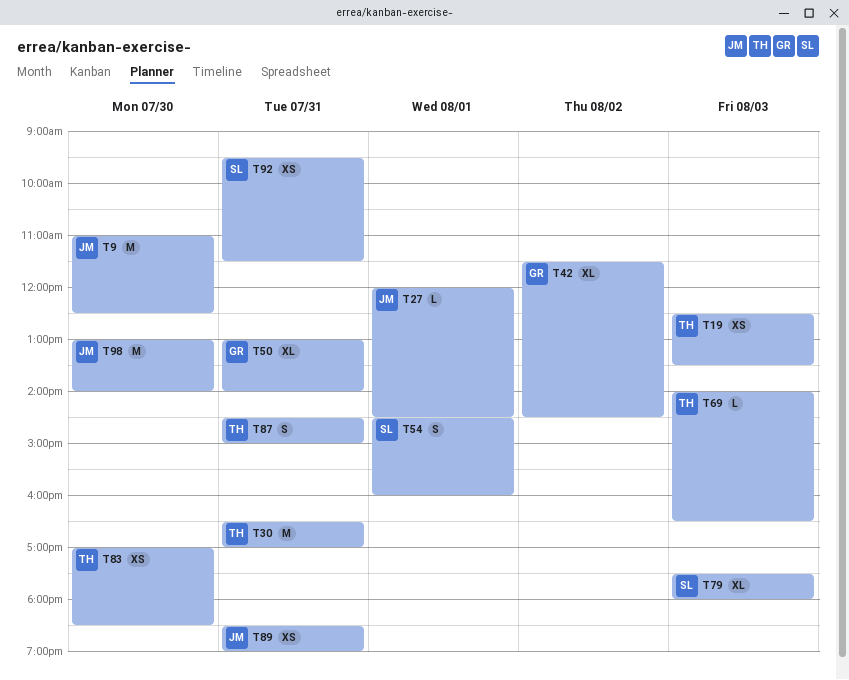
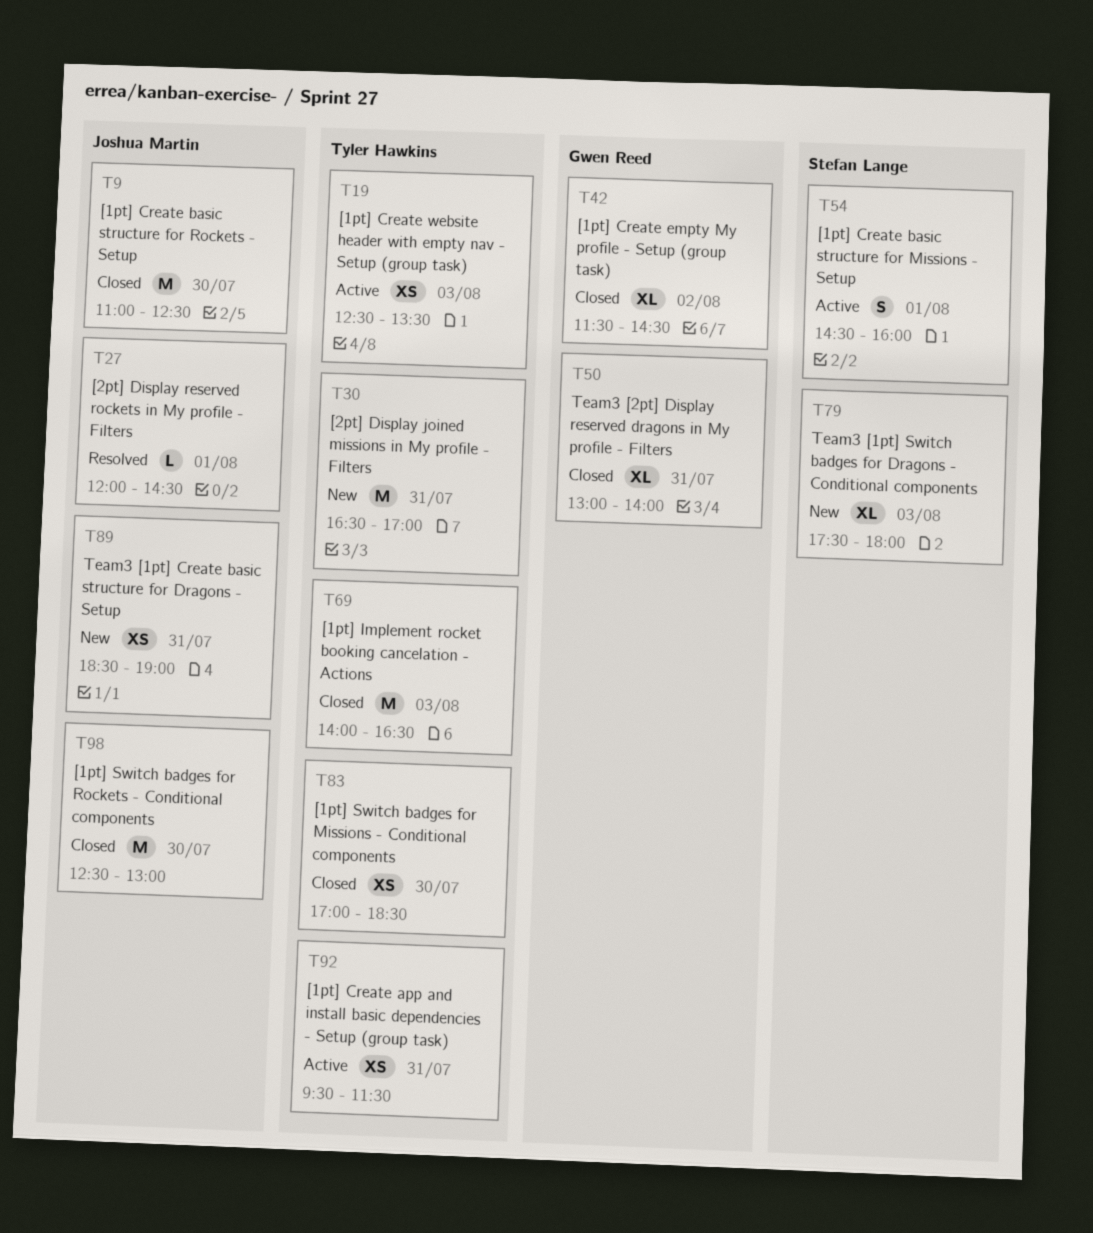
T69, estimate: L -> M
T87: present -> none
T92, owner: Stefan Lange -> Tyler Hawkins
T98, begins: 13:00 -> 12:30
T98, ends: 14:00 -> 13:00

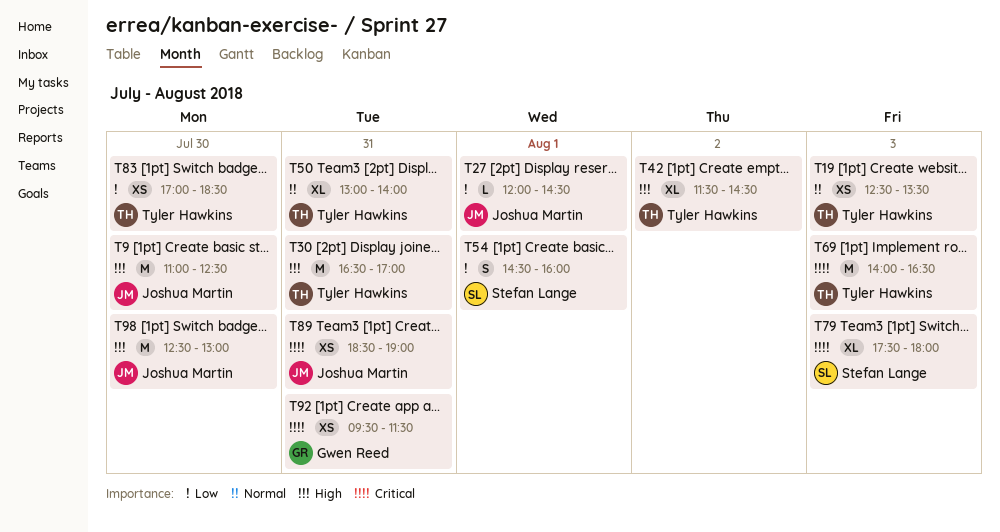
T42, owner: Gwen Reed -> Tyler Hawkins
T50, owner: Gwen Reed -> Tyler Hawkins
T92, owner: Tyler Hawkins -> Gwen Reed

